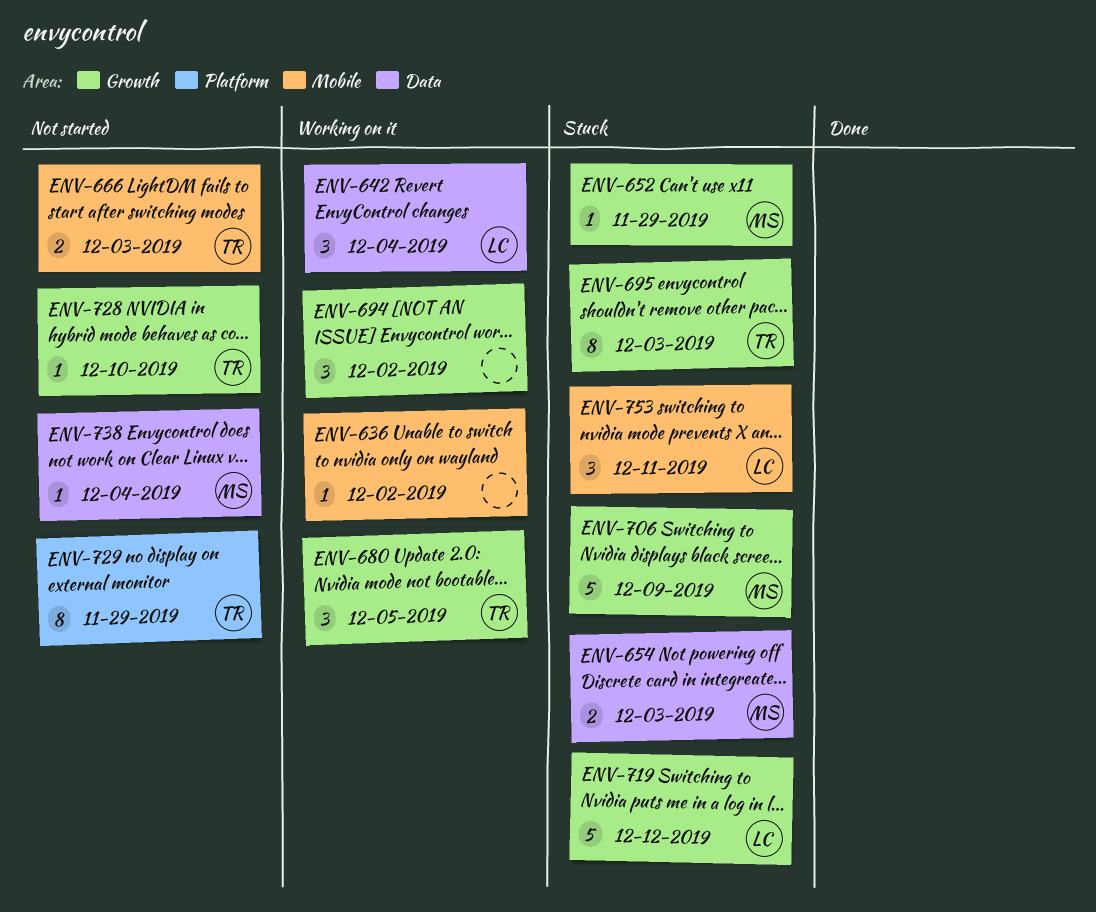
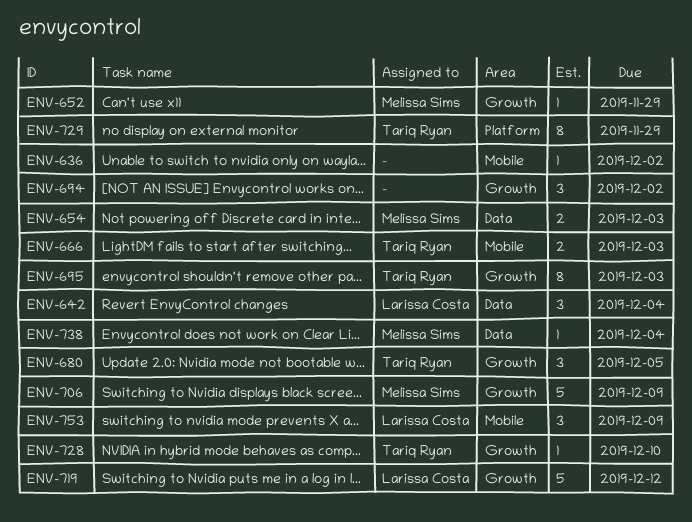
ENV-753, due: Dec 11 -> Dec 9

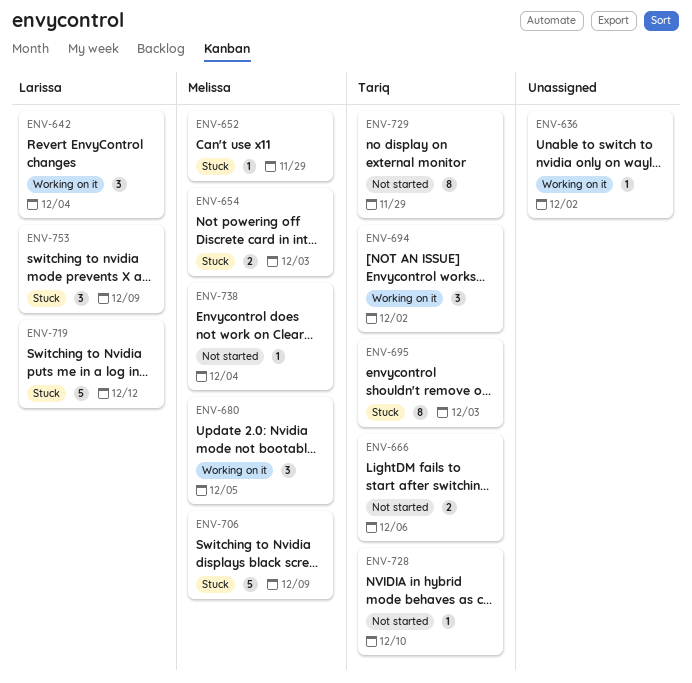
ENV-666, due: Dec 3 -> Dec 6
ENV-680, owner: Tariq Ryan -> Melissa Sims
ENV-694, owner: none -> Tariq Ryan

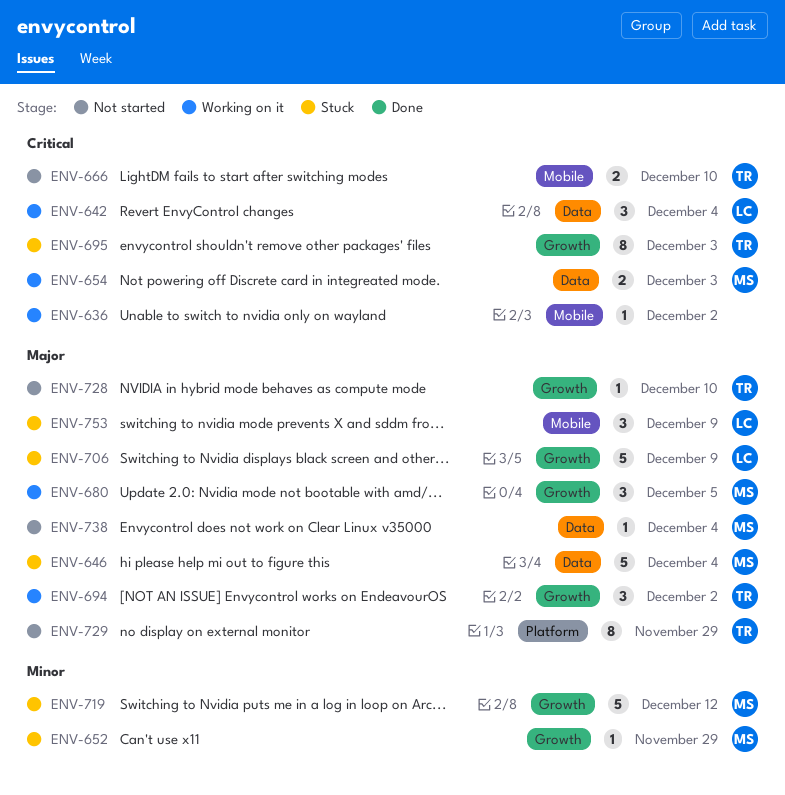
ENV-646: none -> present
ENV-654, status: Stuck -> Working on it
ENV-666, due: Dec 6 -> Dec 10
ENV-706, owner: Melissa -> Larissa
ENV-719, owner: Larissa -> Melissa

